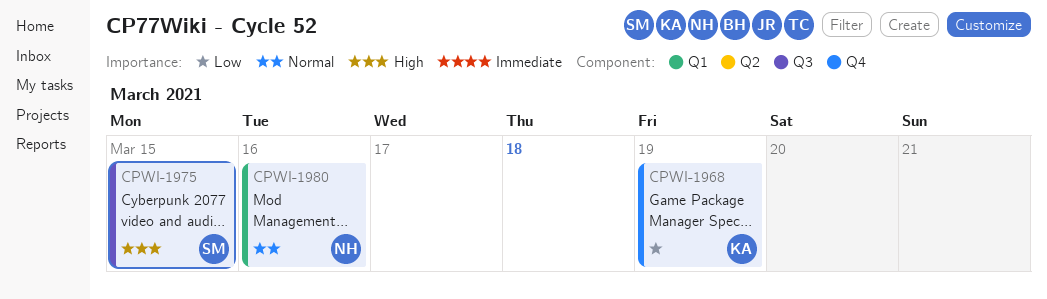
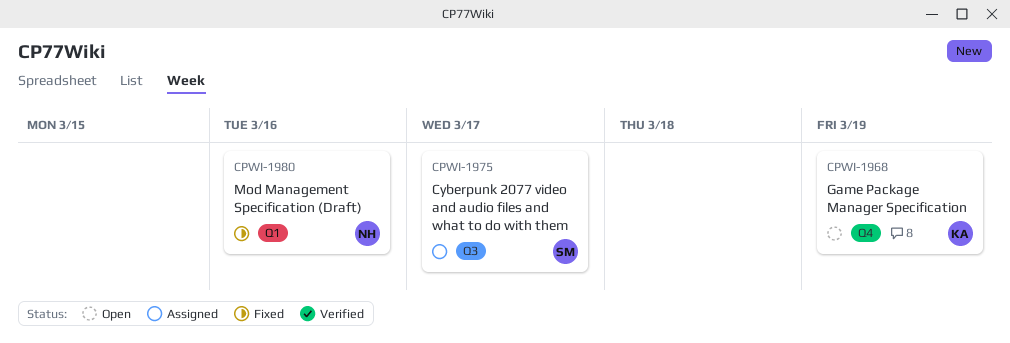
CPWI-1975, due: Mar 15 -> Mar 17

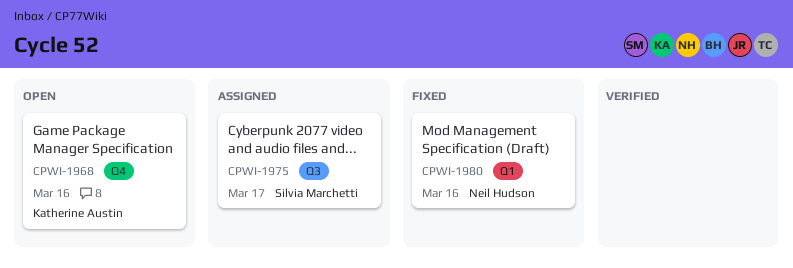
CPWI-1968, due: Mar 19 -> Mar 16

